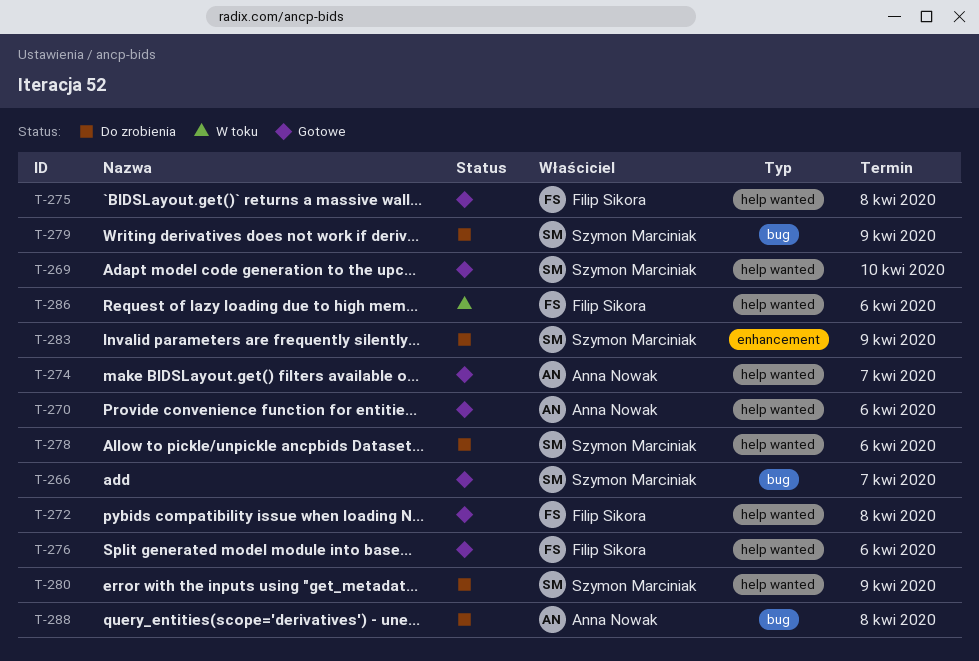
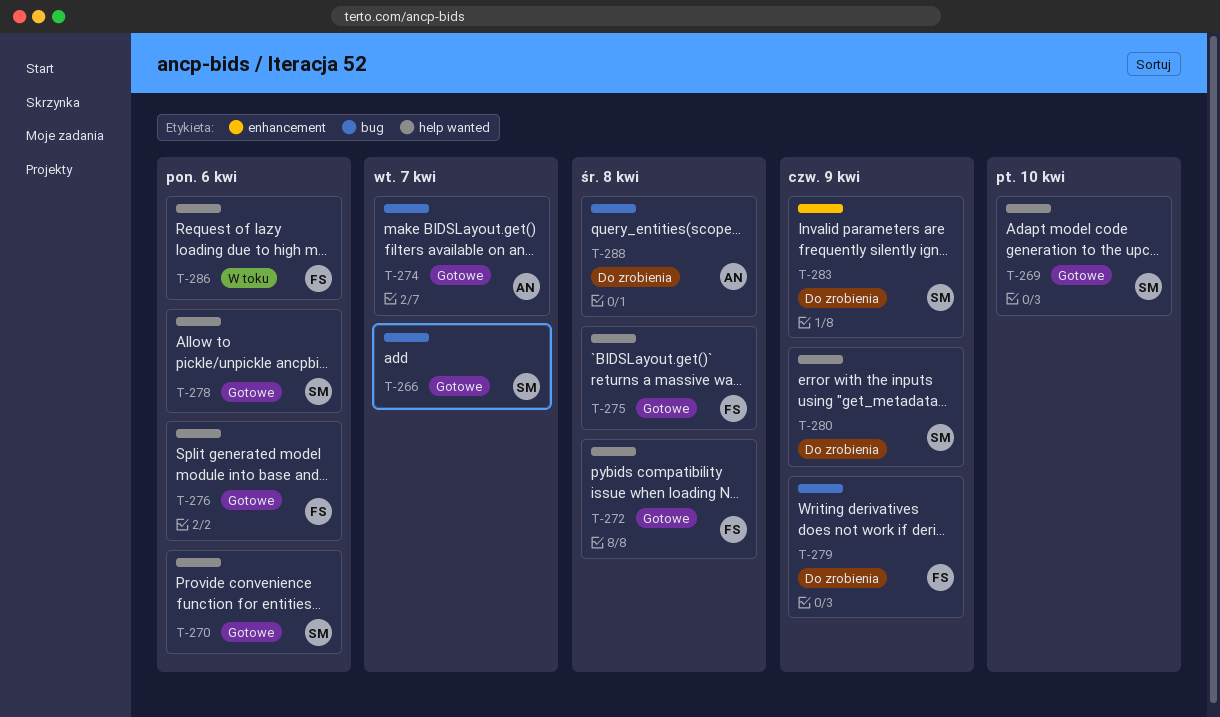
T-270, owner: Anna Nowak -> Szymon Marciniak
T-274, label: help wanted -> bug
T-278, status: Do zrobienia -> Gotowe
T-279, owner: Szymon Marciniak -> Filip Sikora

